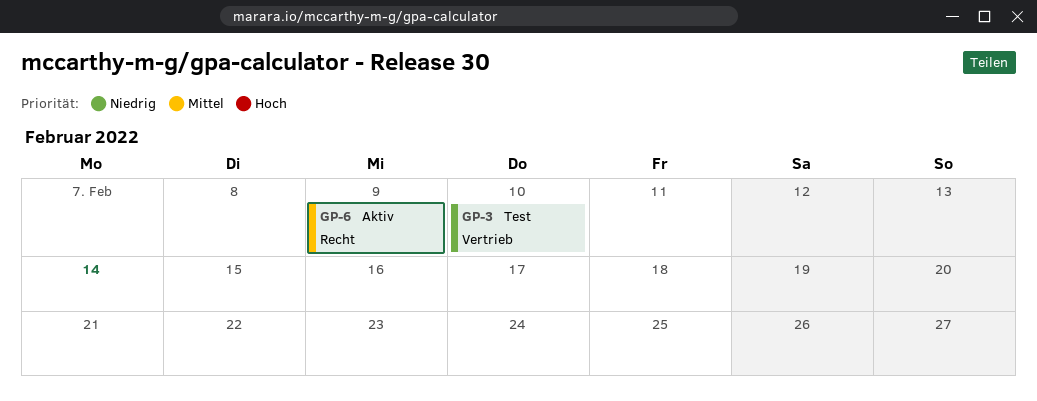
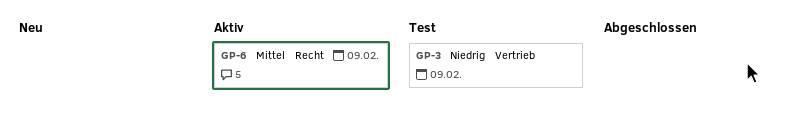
GP-3, due: Feb 10 -> Feb 9

